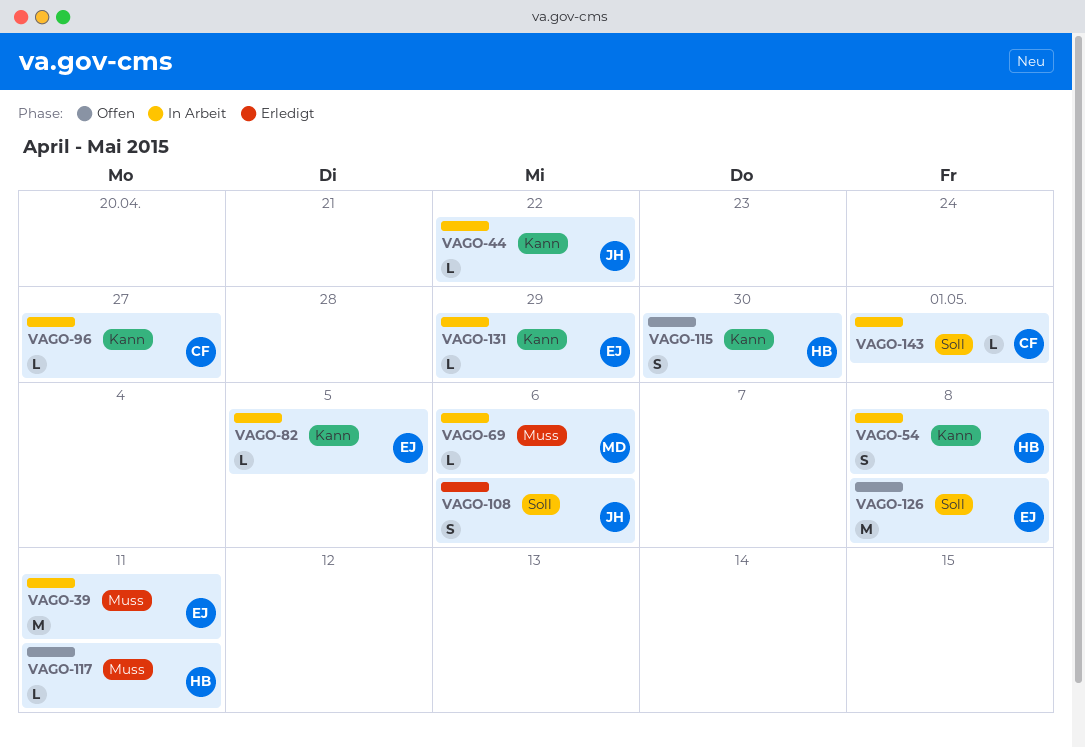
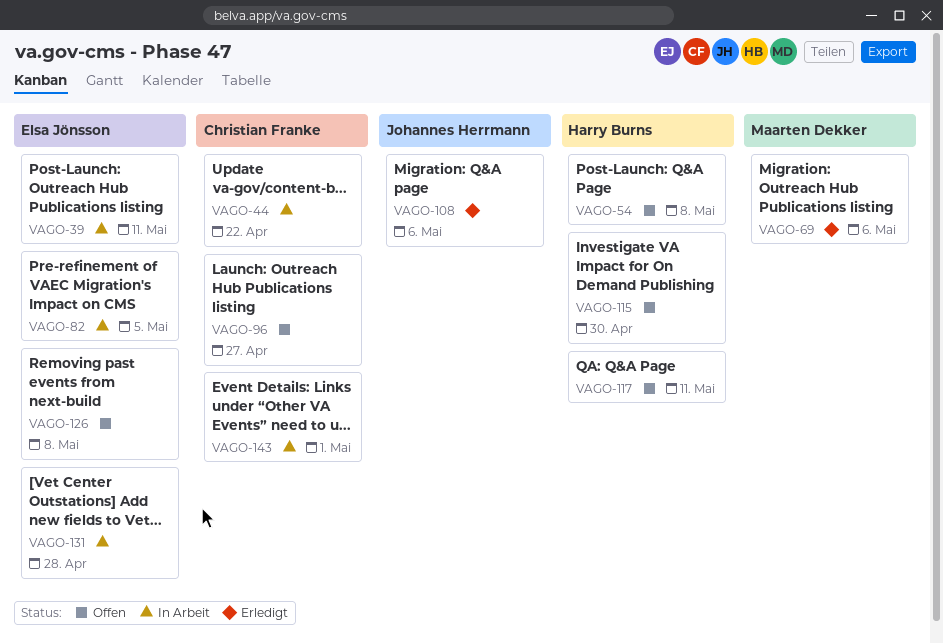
VAGO-44, owner: Johannes Herrmann -> Christian Franke
VAGO-54, status: In Arbeit -> Offen
VAGO-69, status: In Arbeit -> Erledigt
VAGO-96, status: In Arbeit -> Offen
VAGO-131, due: Apr 29 -> Apr 28

